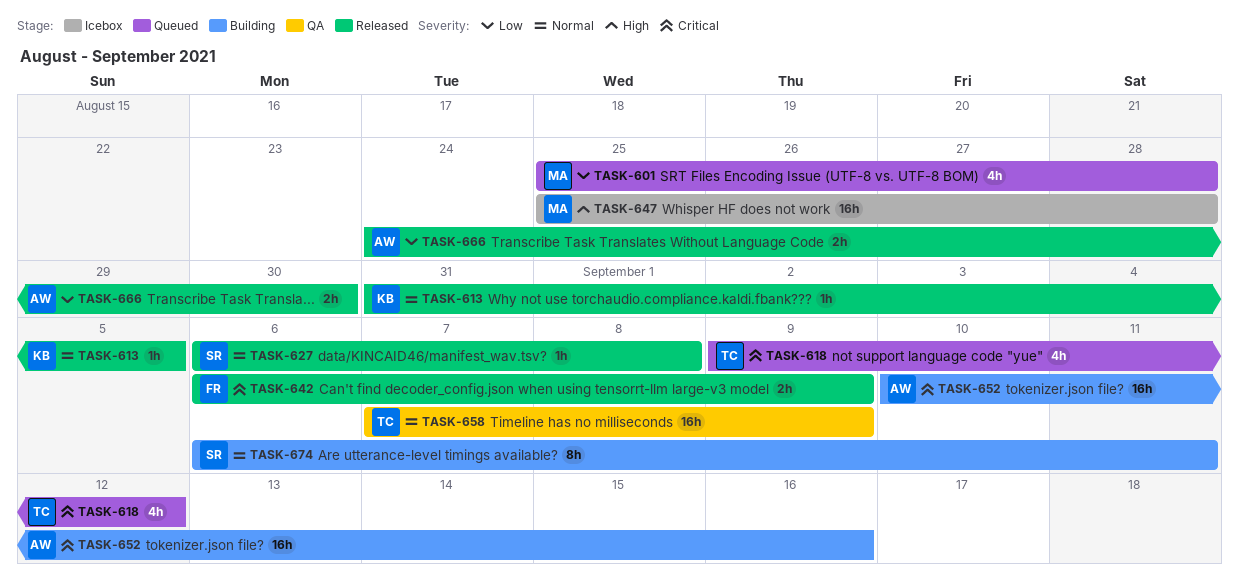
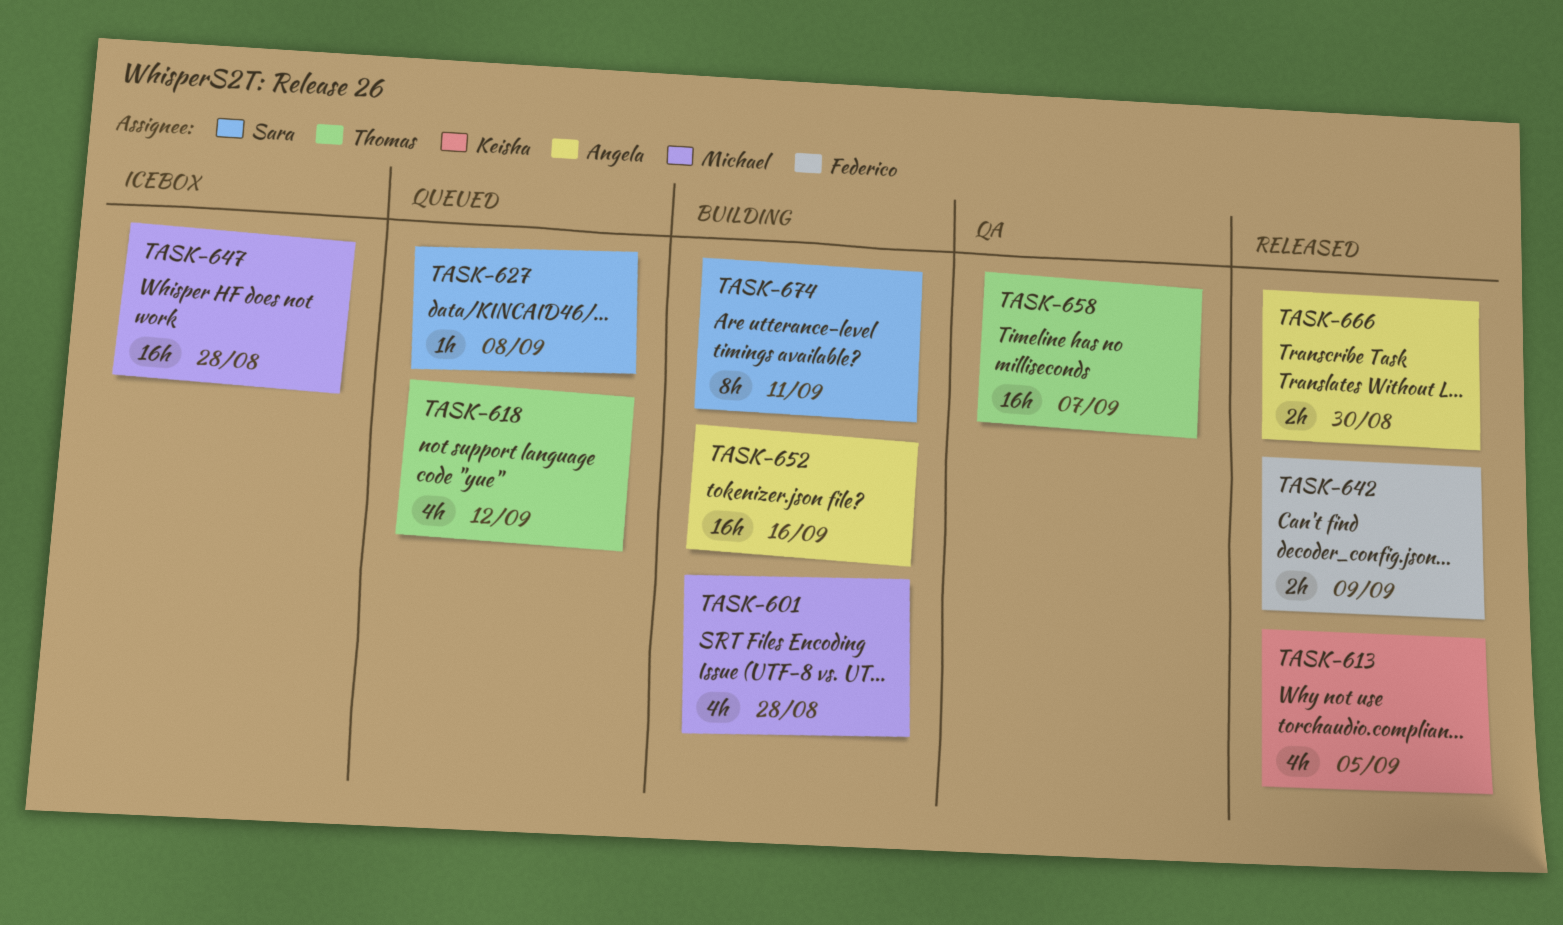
TASK-601, status: Queued -> Building
TASK-613, estimate: 1h -> 4h
TASK-627, status: Released -> Queued
TASK-658, due: Sep 9 -> Sep 7

